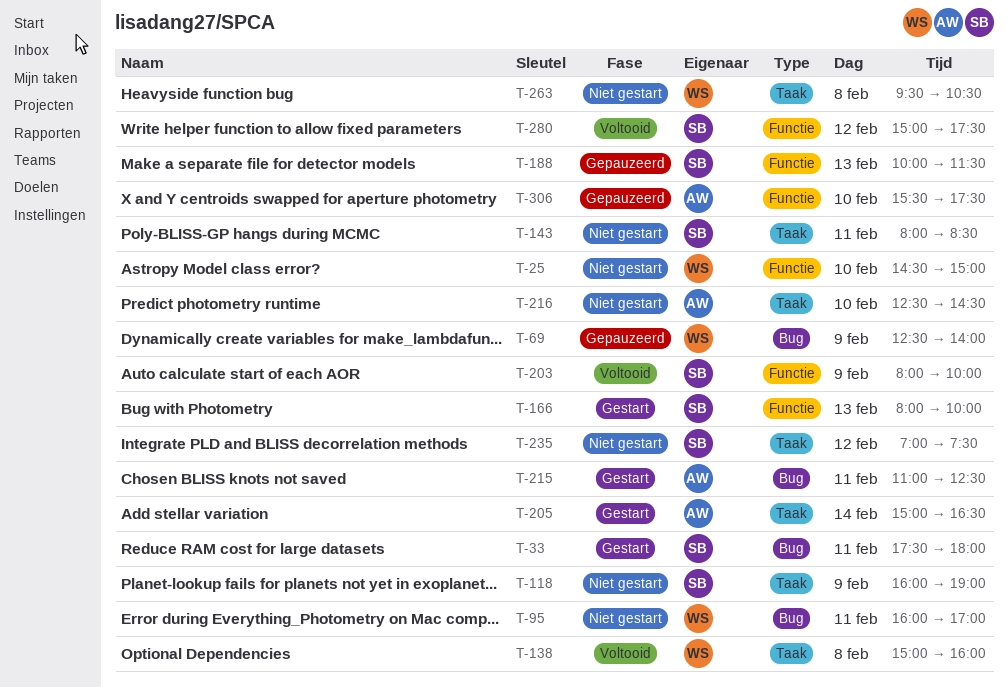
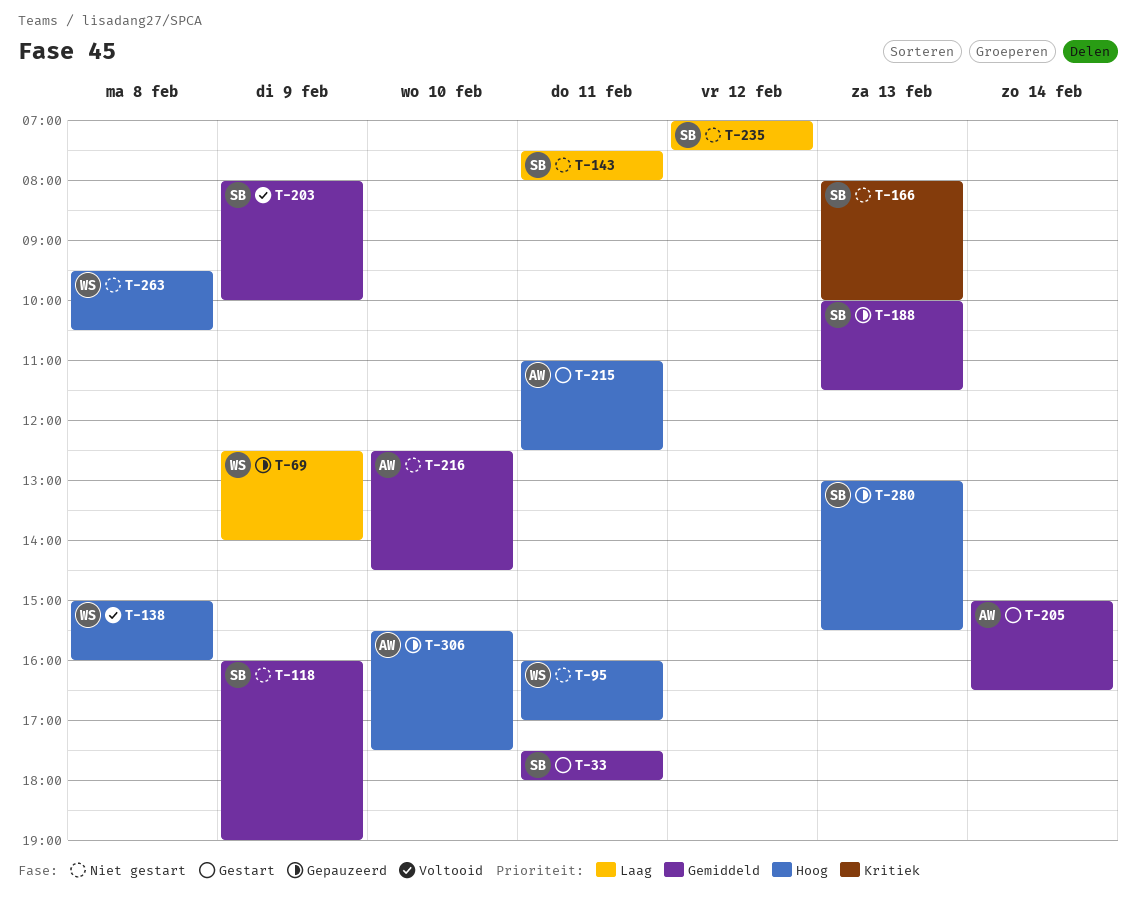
T-25: present -> none
T-143, begins: 08:00 -> 07:30
T-143, ends: 08:30 -> 08:00
T-166, status: Gestart -> Niet gestart
T-280, status: Voltooid -> Gepauzeerd
T-280, day: Feb 12 -> Feb 13
T-280, begins: 15:00 -> 13:00
T-280, ends: 17:30 -> 15:30

